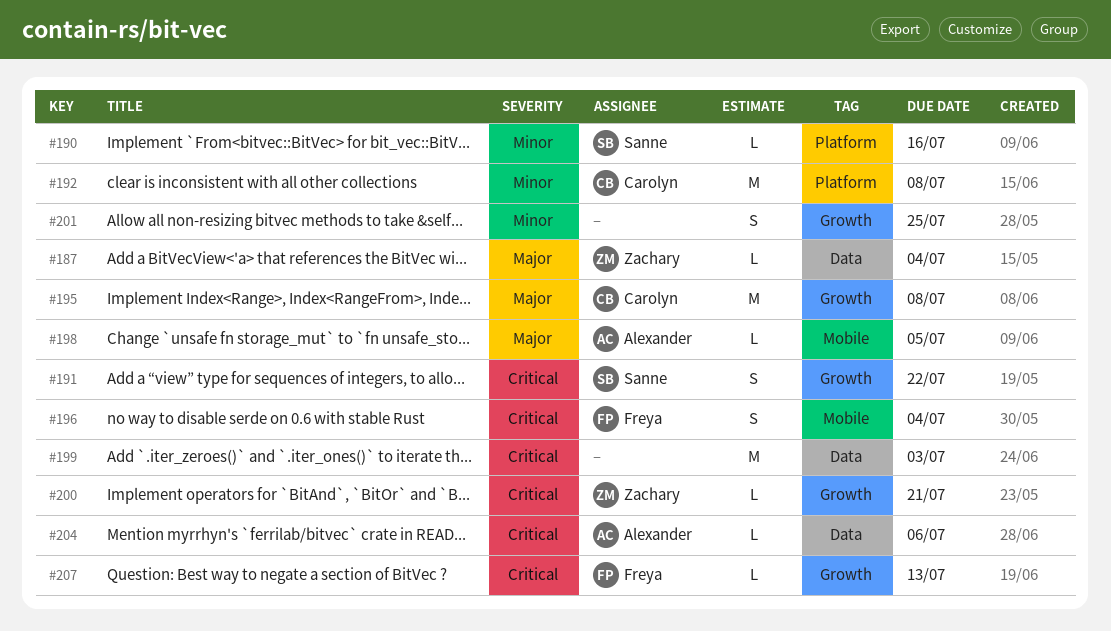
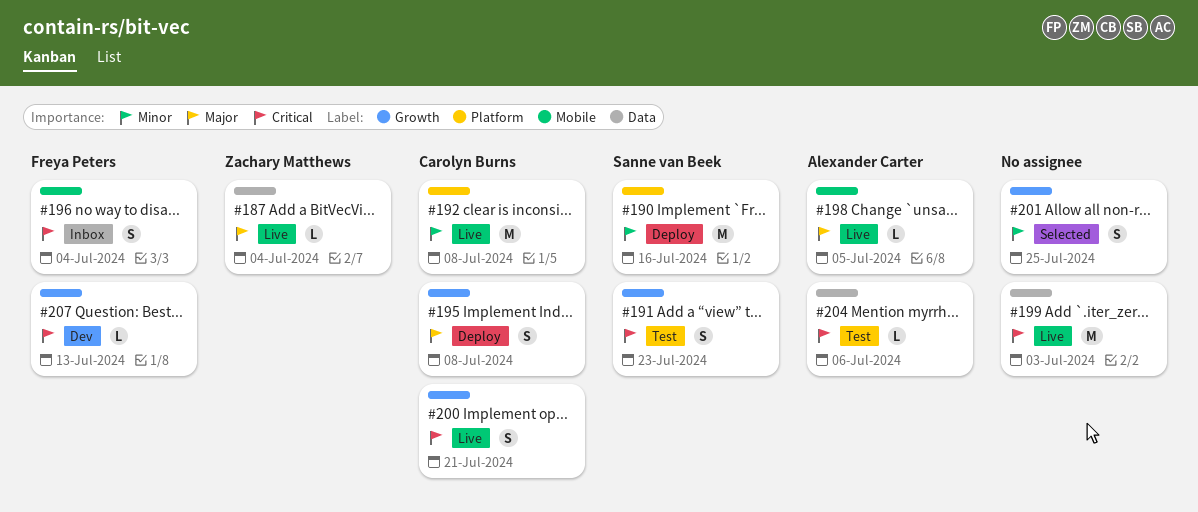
#190, estimate: L -> M
#191, due: Jul 22 -> Jul 23
#195, estimate: M -> S
#200, owner: Zachary Matthews -> Carolyn Burns
#200, estimate: L -> S

